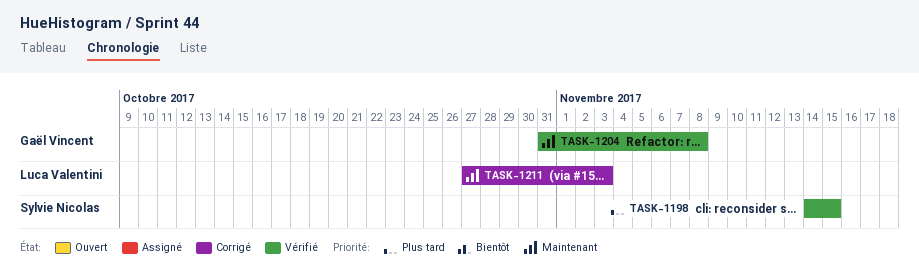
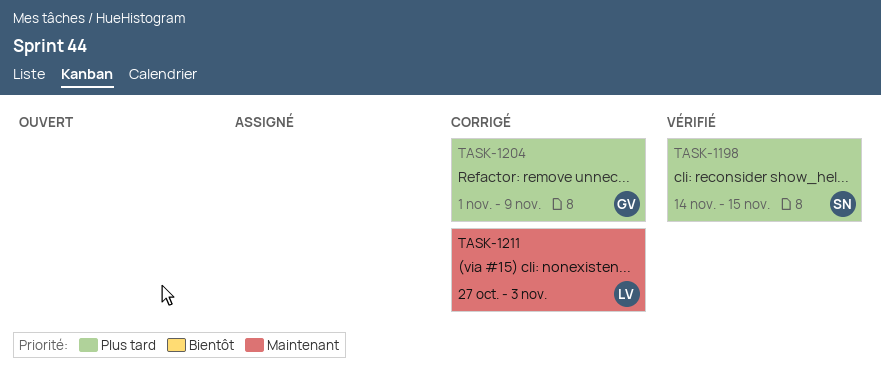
TASK-1204, status: Vérifié -> Corrigé
TASK-1204, priority: Maintenant -> Plus tard
TASK-1204, start: Oct 31 -> Nov 1
TASK-1204, due: Nov 8 -> Nov 9

